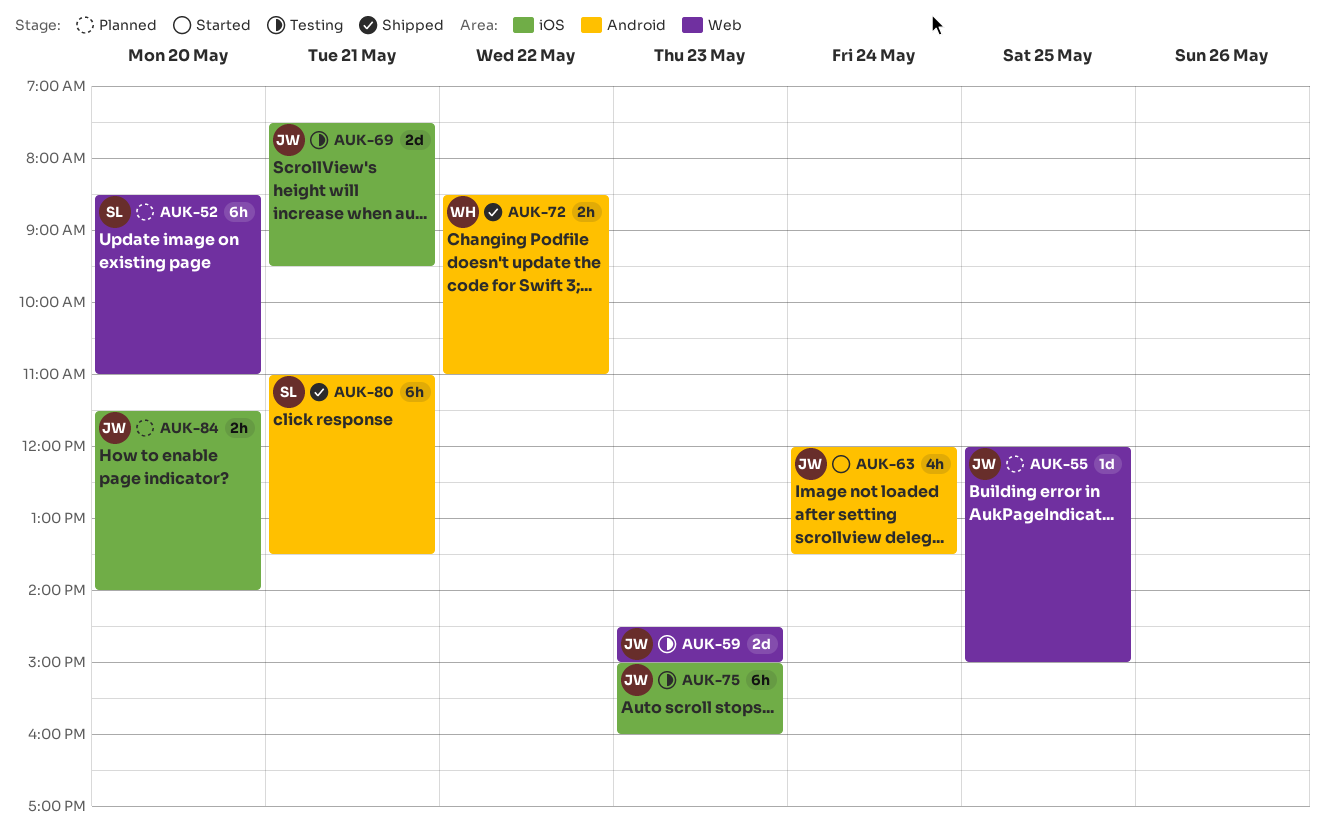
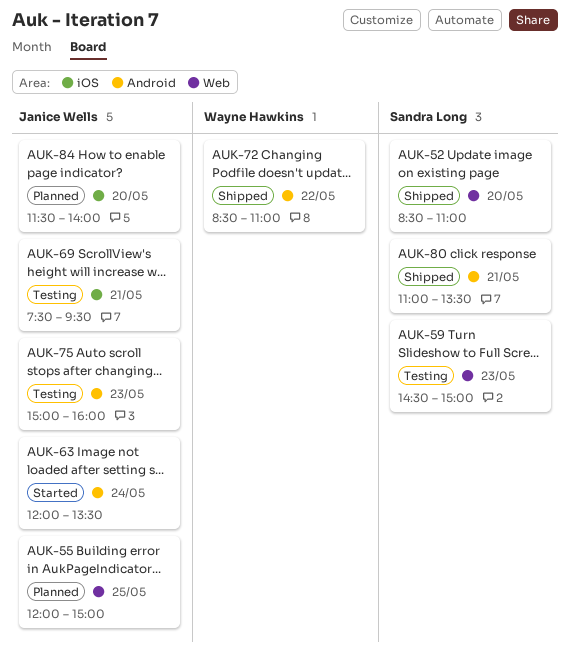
AUK-52, status: Planned -> Shipped
AUK-59, owner: Janice Wells -> Sandra Long
AUK-75, label: iOS -> Android

